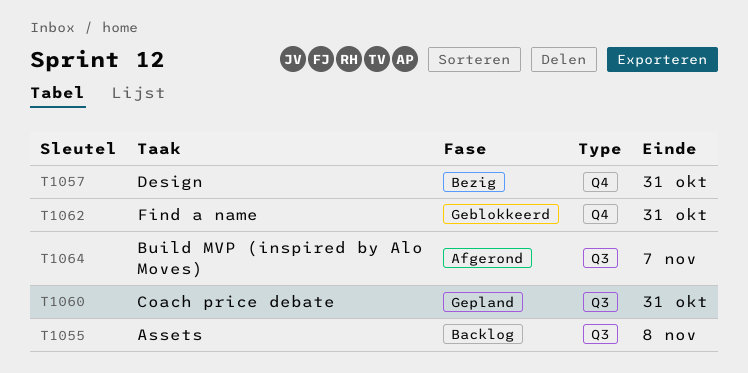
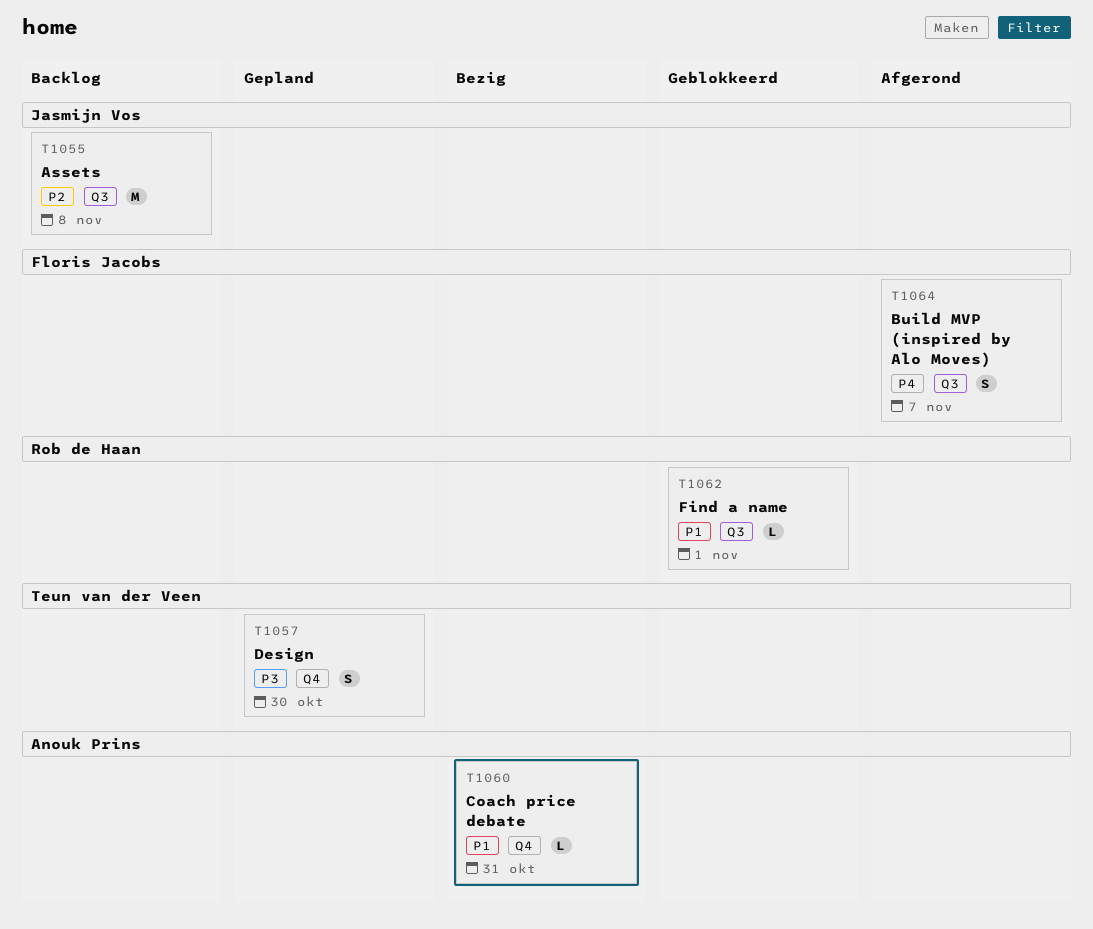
T1057, status: Bezig -> Gepland
T1057, due: Oct 31 -> Oct 30
T1060, status: Gepland -> Bezig
T1060, label: Q3 -> Q4
T1062, label: Q4 -> Q3
T1062, due: Oct 31 -> Nov 1

